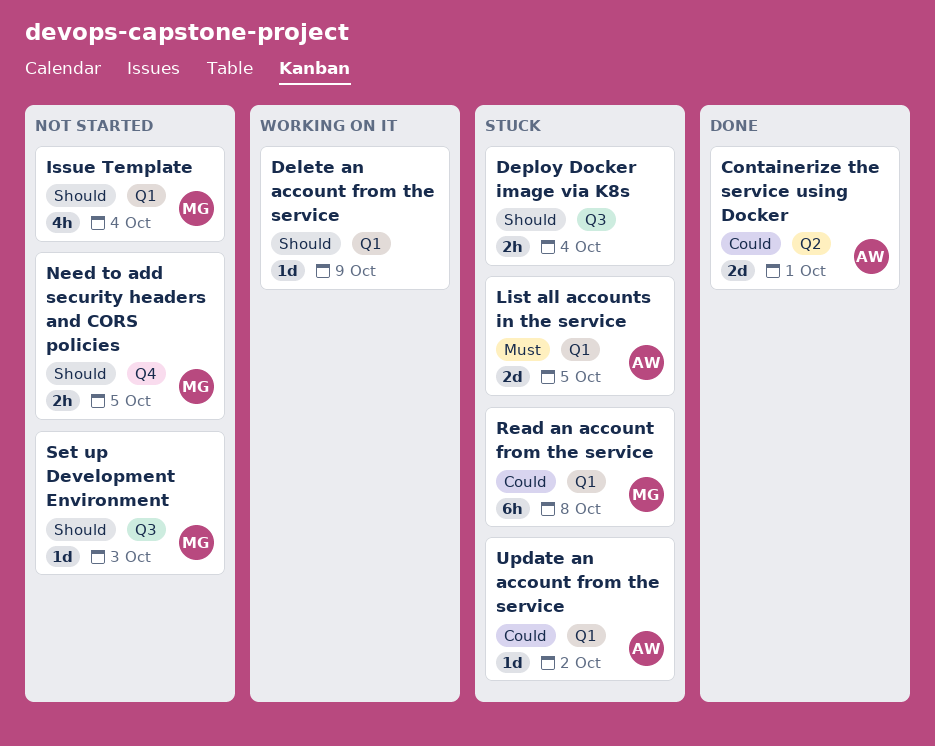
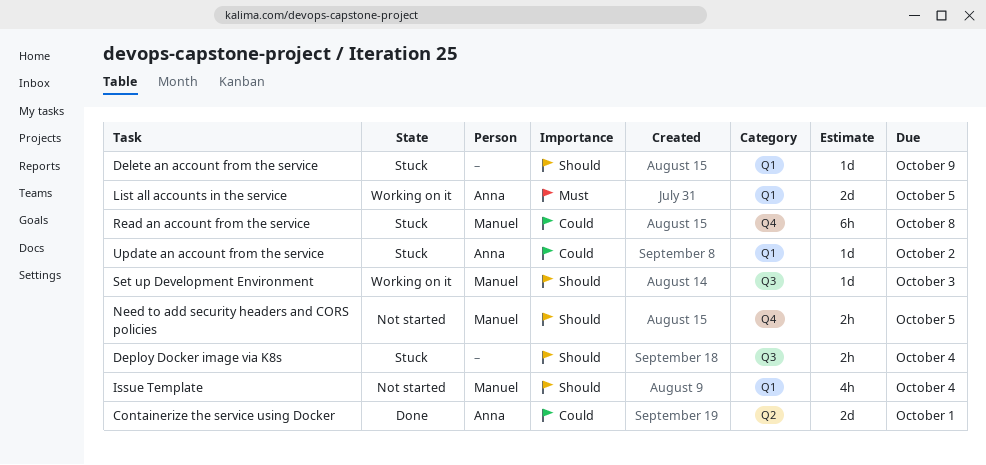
Delete an account from the service, status: Working on it -> Stuck
List all accounts in the service, status: Stuck -> Working on it
Read an account from the service, label: Q1 -> Q4
Set up Development Environment, status: Not started -> Working on it

